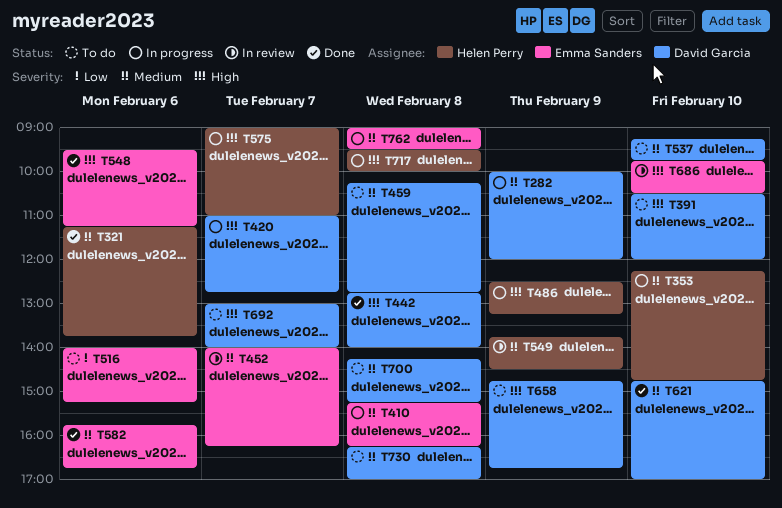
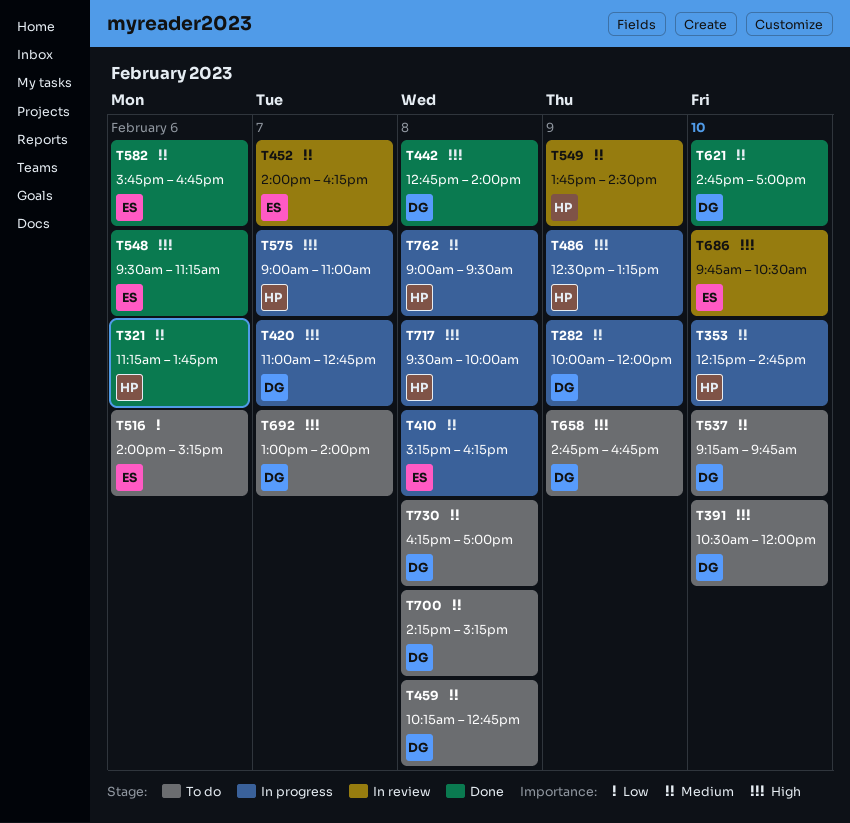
T762, owner: Emma Sanders -> Helen Perry

